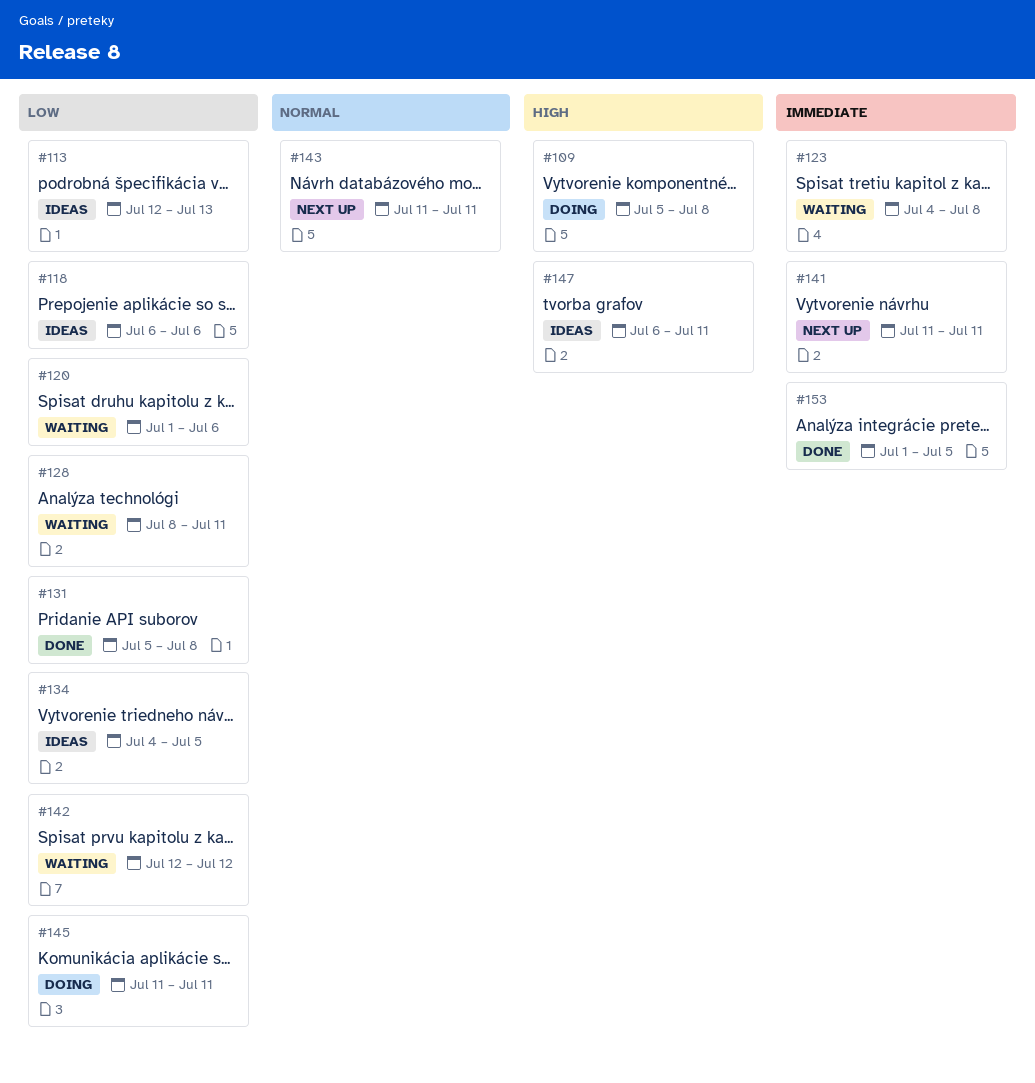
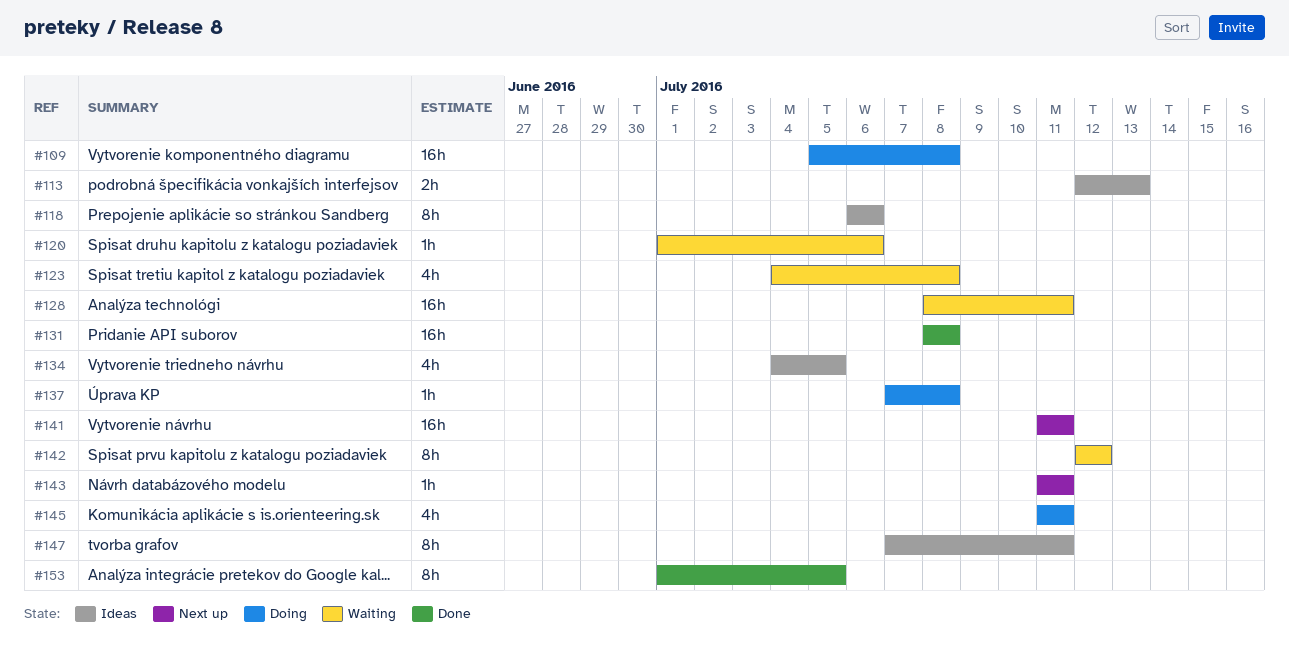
#131, start: Jul 5 -> Jul 8
#137: none -> present
#147, start: Jul 6 -> Jul 7

